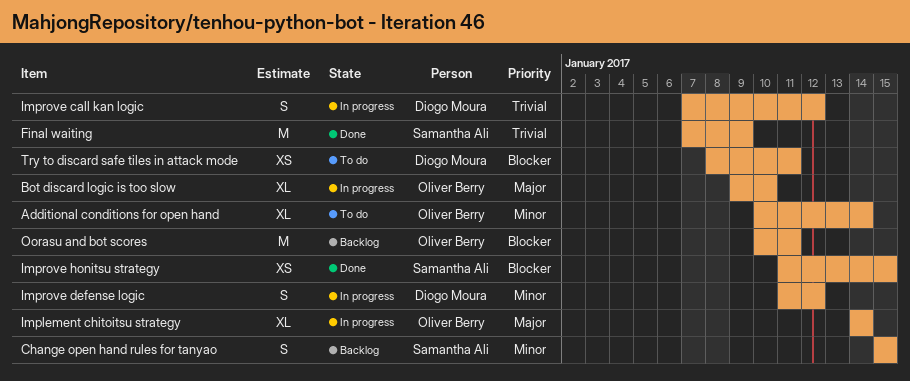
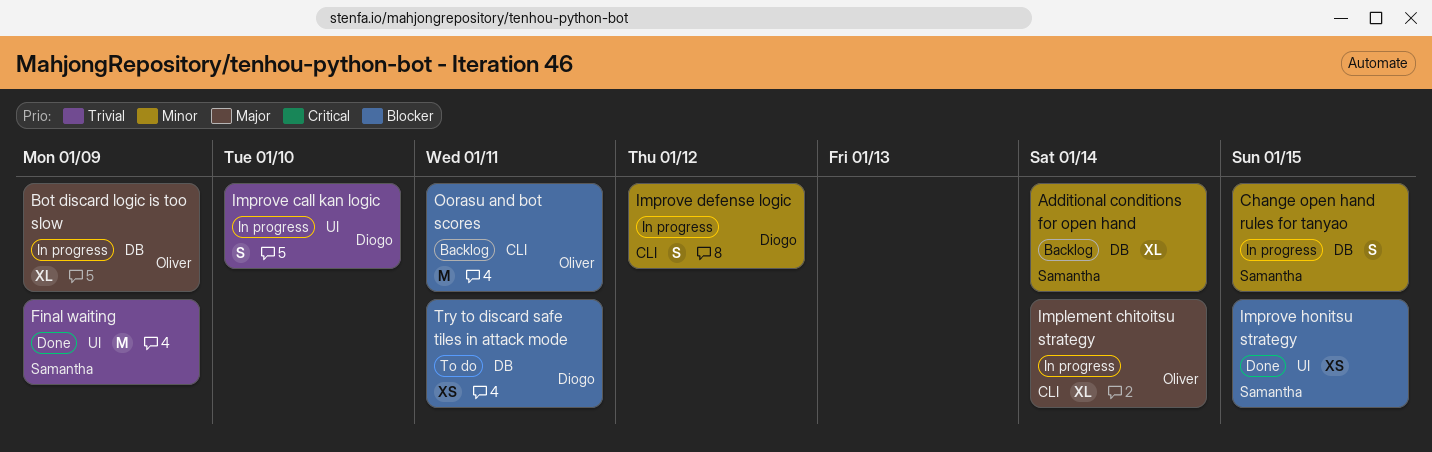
Additional conditions for open hand, status: To do -> Backlog
Additional conditions for open hand, owner: Oliver Berry -> Samantha Ali
Bot discard logic is too slow, due: Jan 10 -> Jan 9
Change open hand rules for tanyao, status: Backlog -> In progress
Improve call kan logic, due: Jan 12 -> Jan 10

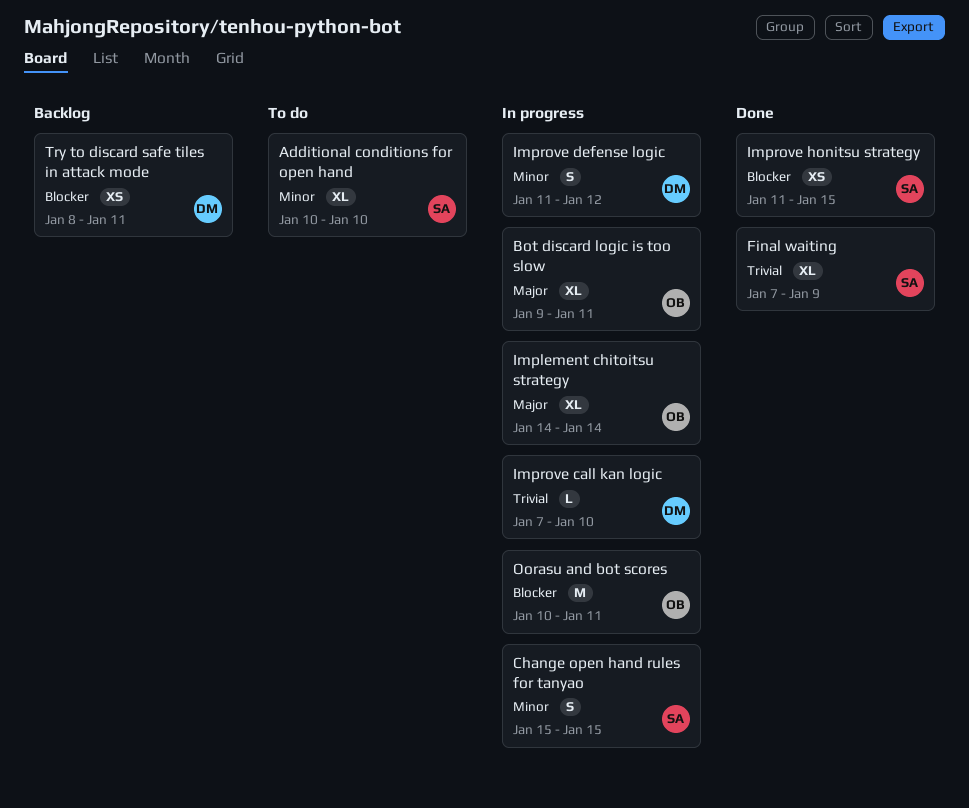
Additional conditions for open hand, status: Backlog -> To do
Additional conditions for open hand, due: Jan 14 -> Jan 10
Bot discard logic is too slow, due: Jan 9 -> Jan 11
Final waiting, estimate: M -> XL
Improve call kan logic, estimate: S -> L
Oorasu and bot scores, status: Backlog -> In progress
Try to discard safe tiles in attack mode, status: To do -> Backlog

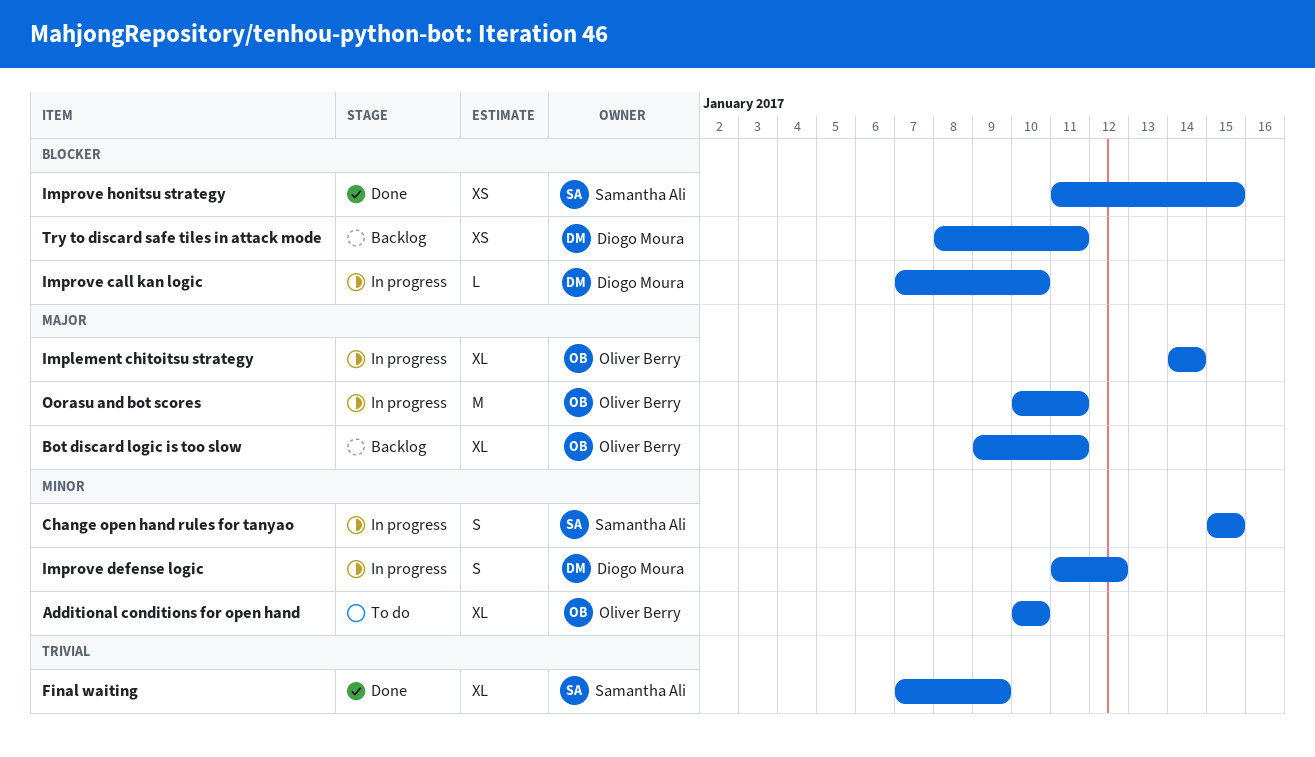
Additional conditions for open hand, owner: Samantha Ali -> Oliver Berry
Bot discard logic is too slow, status: In progress -> Backlog
Improve call kan logic, priority: Trivial -> Blocker
Oorasu and bot scores, priority: Blocker -> Major

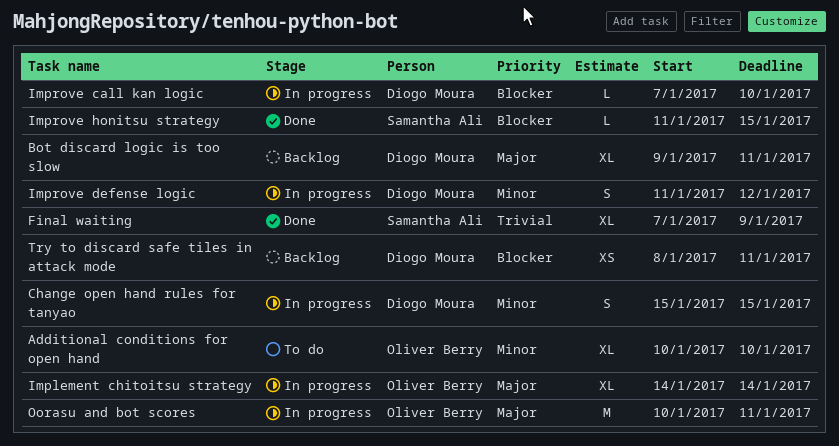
Bot discard logic is too slow, owner: Oliver Berry -> Diogo Moura
Change open hand rules for tanyao, owner: Samantha Ali -> Diogo Moura
Improve honitsu strategy, estimate: XS -> L

